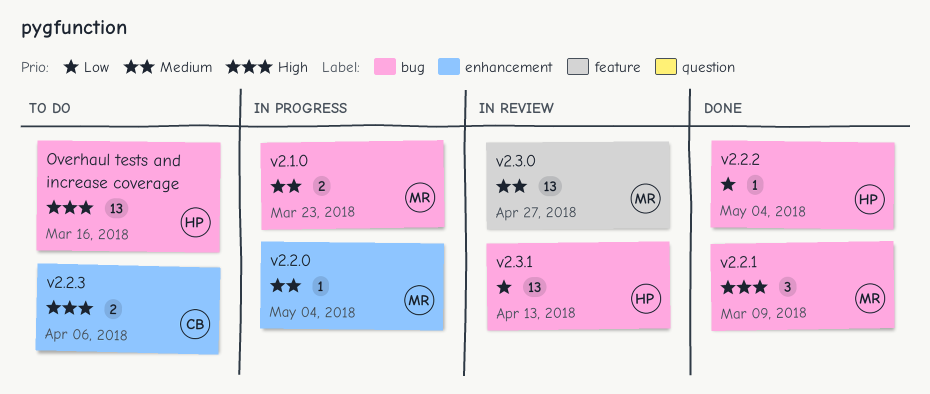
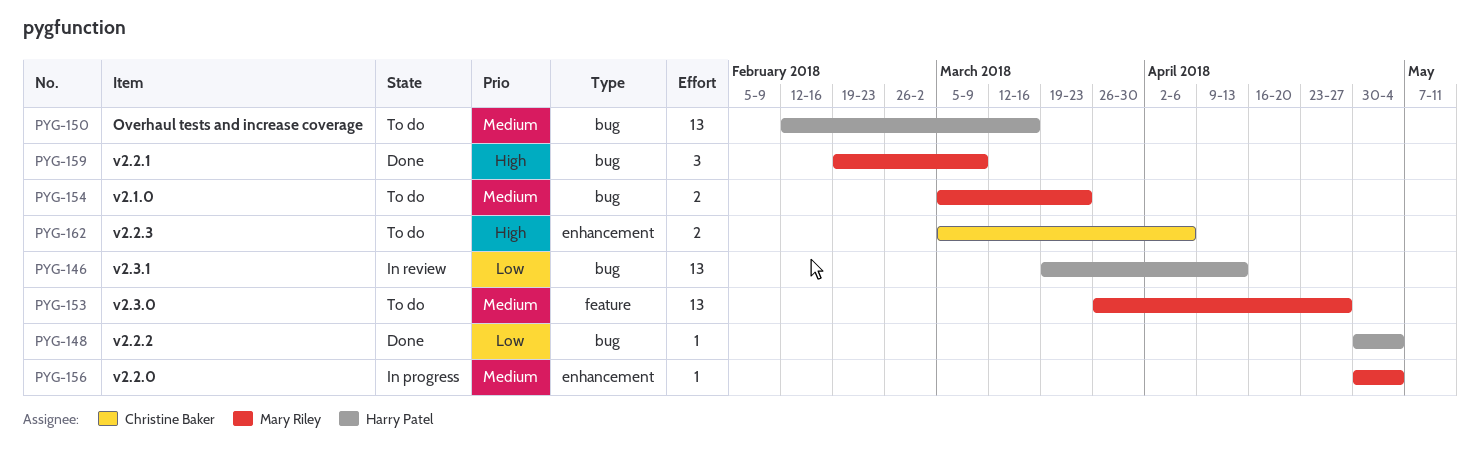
Overhaul tests and increase coverage, priority: High -> Medium
v2.1.0, status: In progress -> To do
v2.3.0, status: In review -> To do

